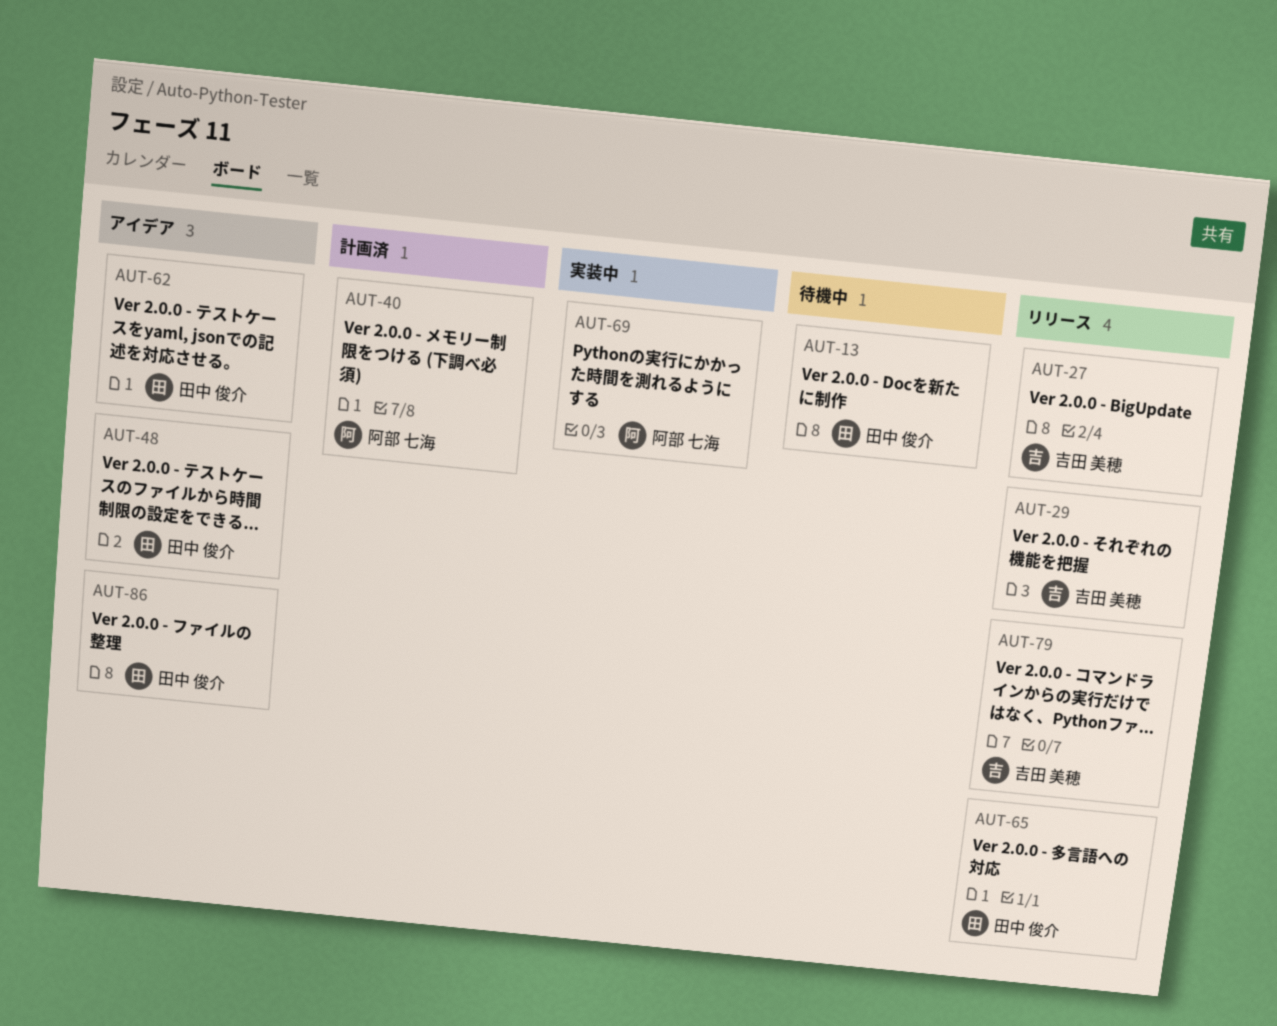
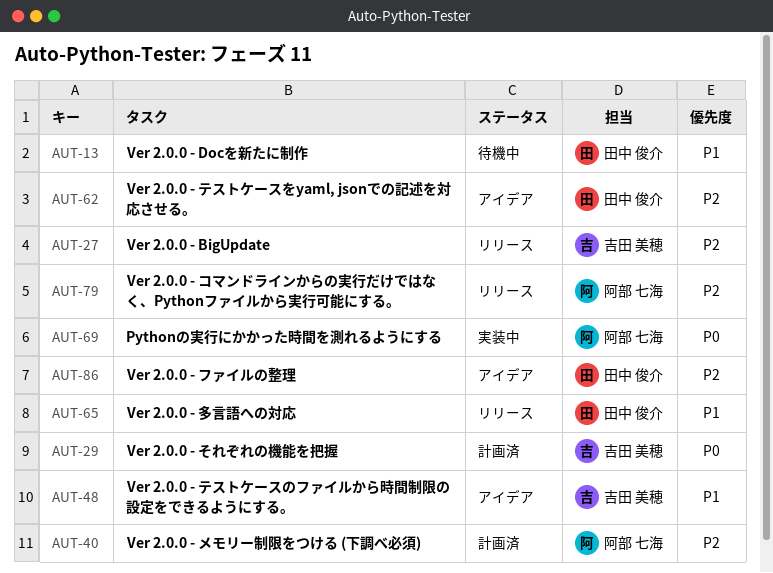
AUT-29, status: リリース -> 計画済
AUT-48, owner: 田中 俊介 -> 吉田 美穂
AUT-79, owner: 吉田 美穂 -> 阿部 七海

